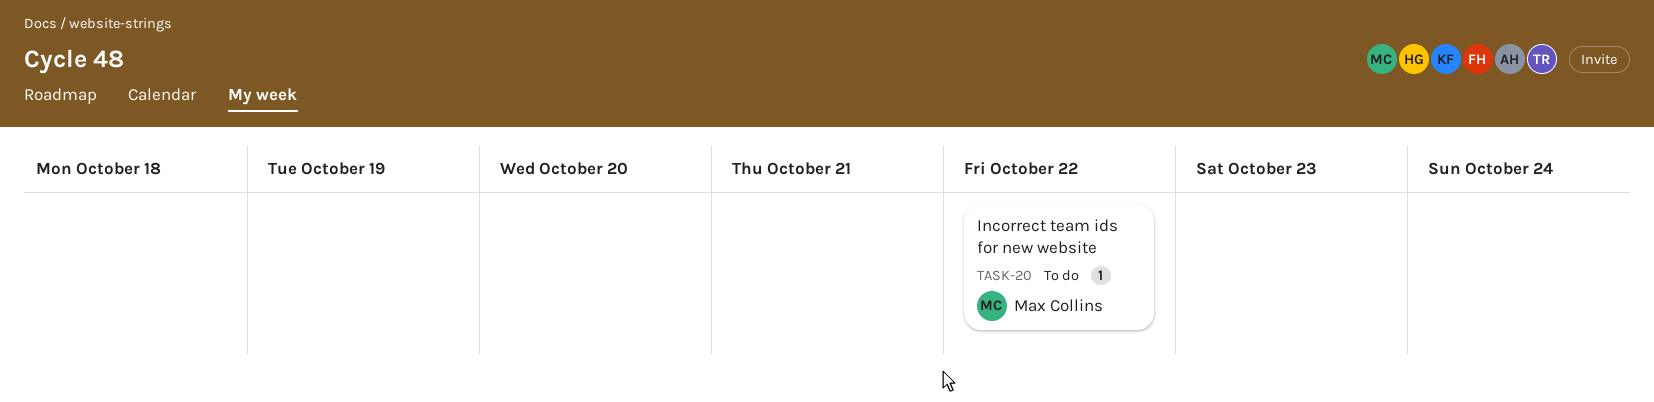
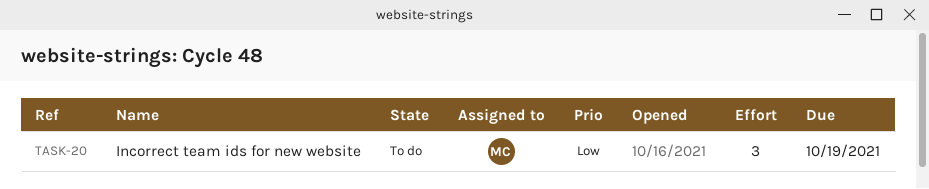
TASK-20, estimate: 1 -> 3
TASK-20, due: Oct 22 -> Oct 19

